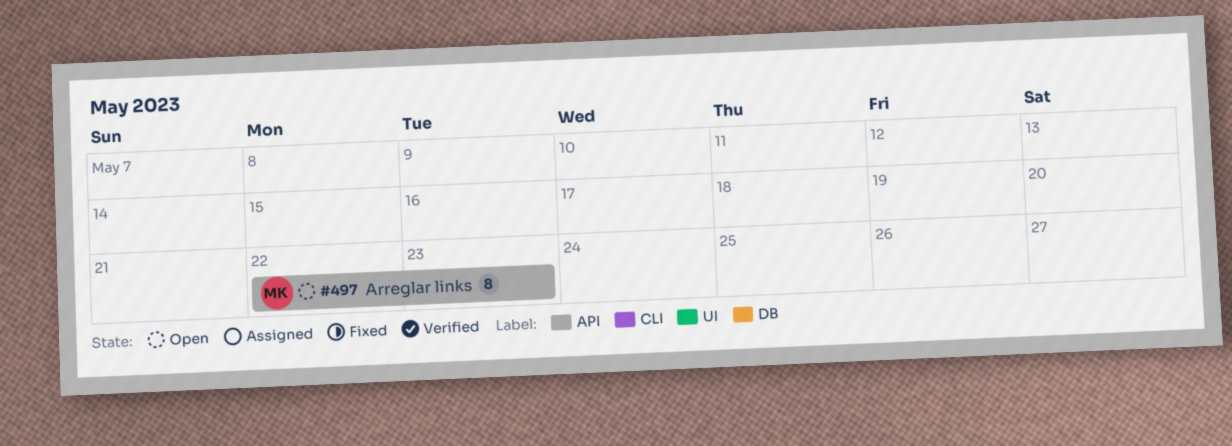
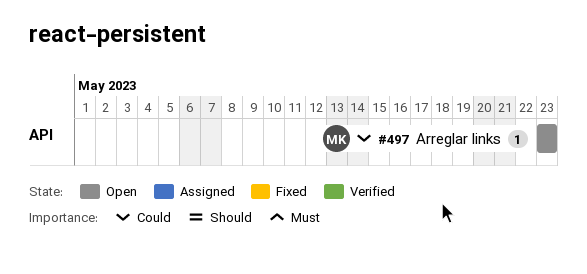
#497, estimate: 8 -> 1
#497, start: May 22 -> May 23

